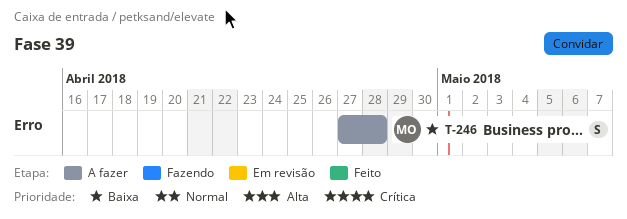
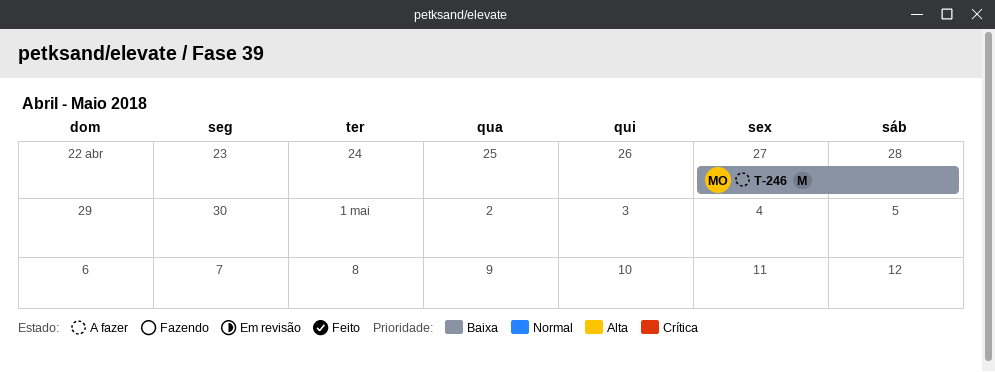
T-246, estimate: S -> M

